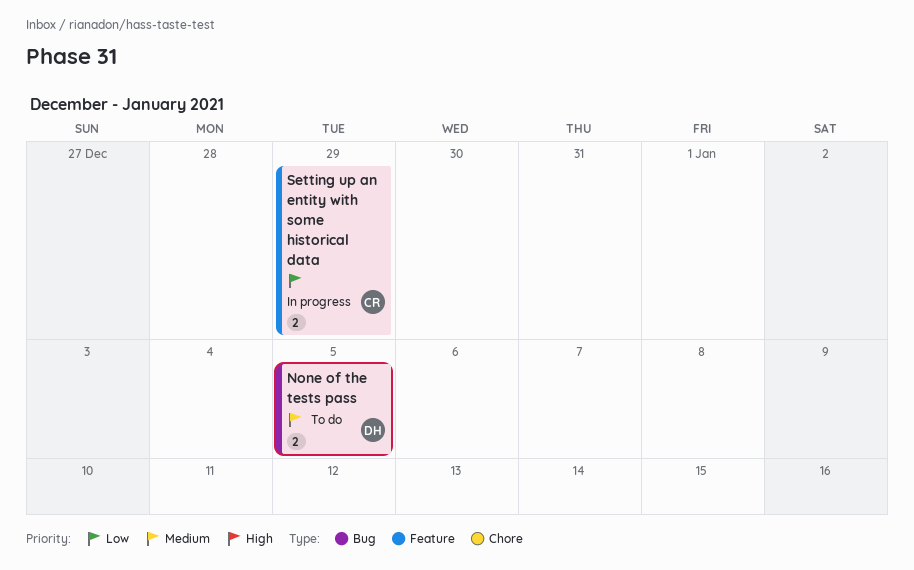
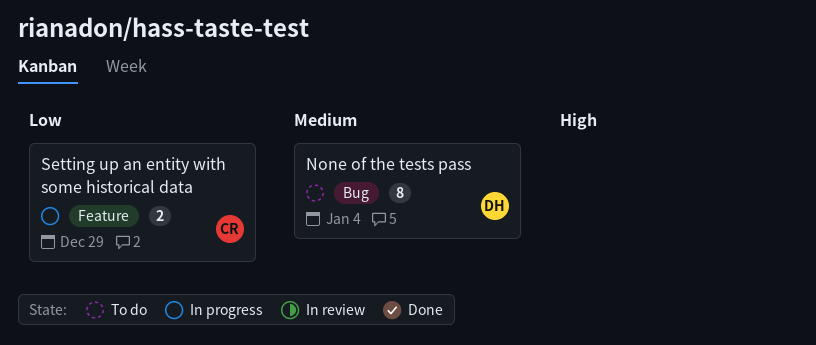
None of the tests pass, estimate: 2 -> 8
None of the tests pass, due: Jan 5 -> Jan 4

